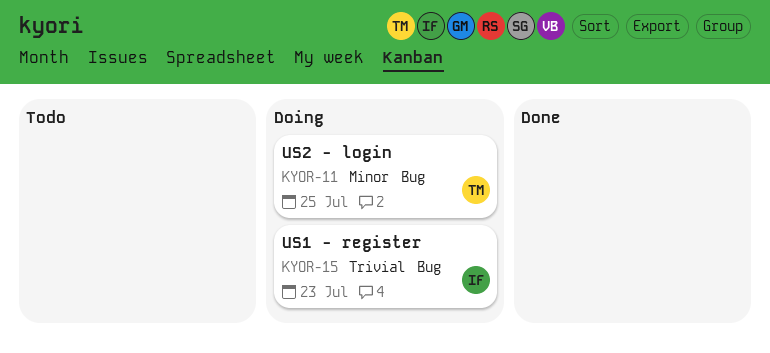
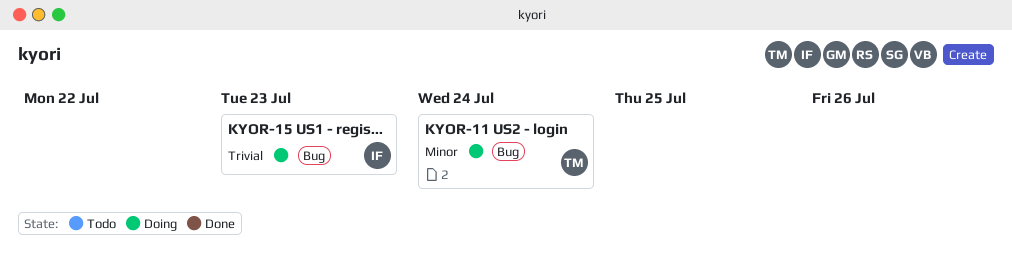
KYOR-11, due: Jul 25 -> Jul 24

